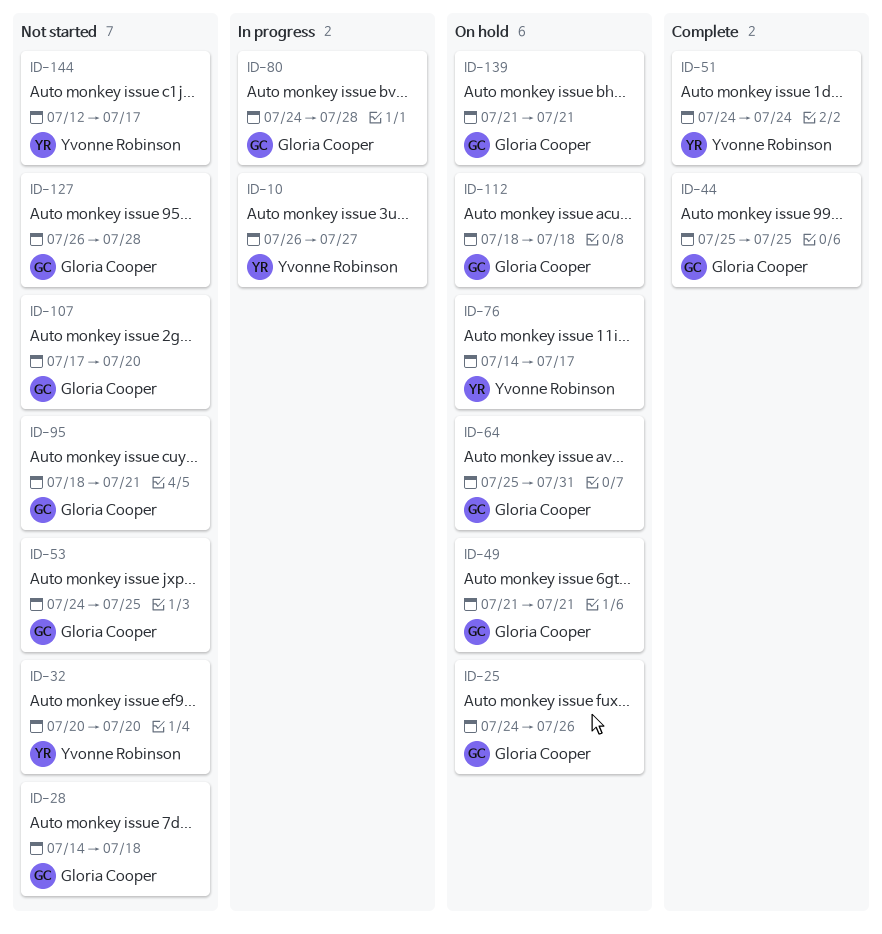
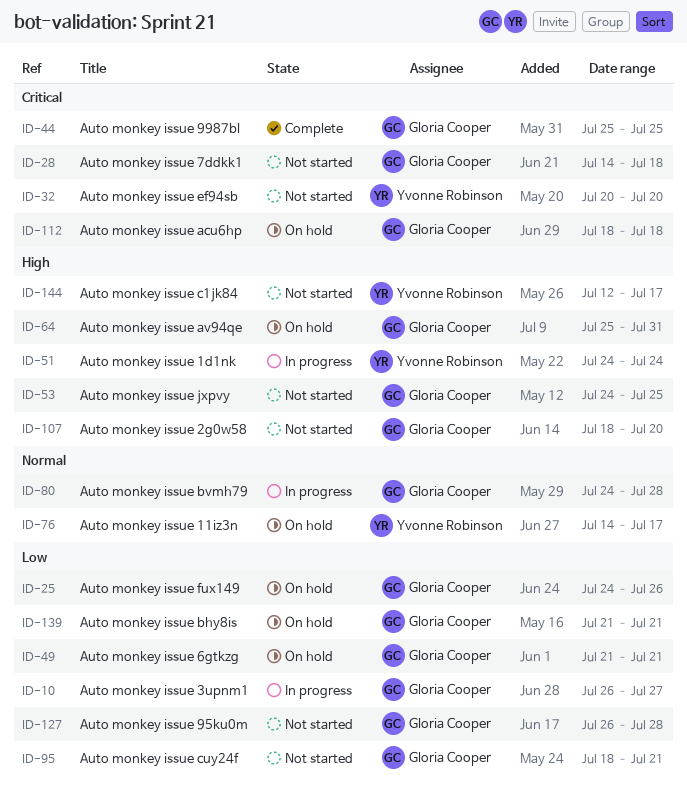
ID-10, owner: Yvonne Robinson -> Gloria Cooper
ID-51, status: Complete -> In progress
ID-107, start: Jul 17 -> Jul 18

